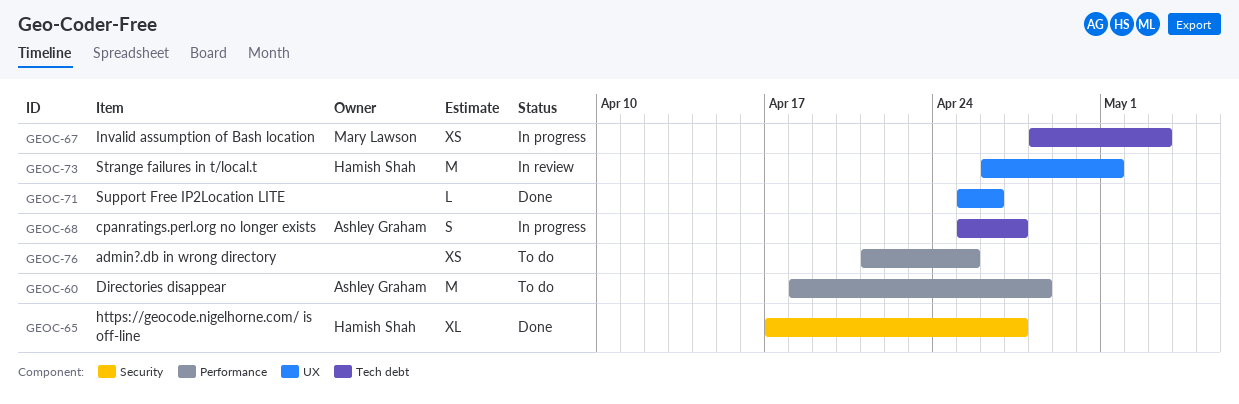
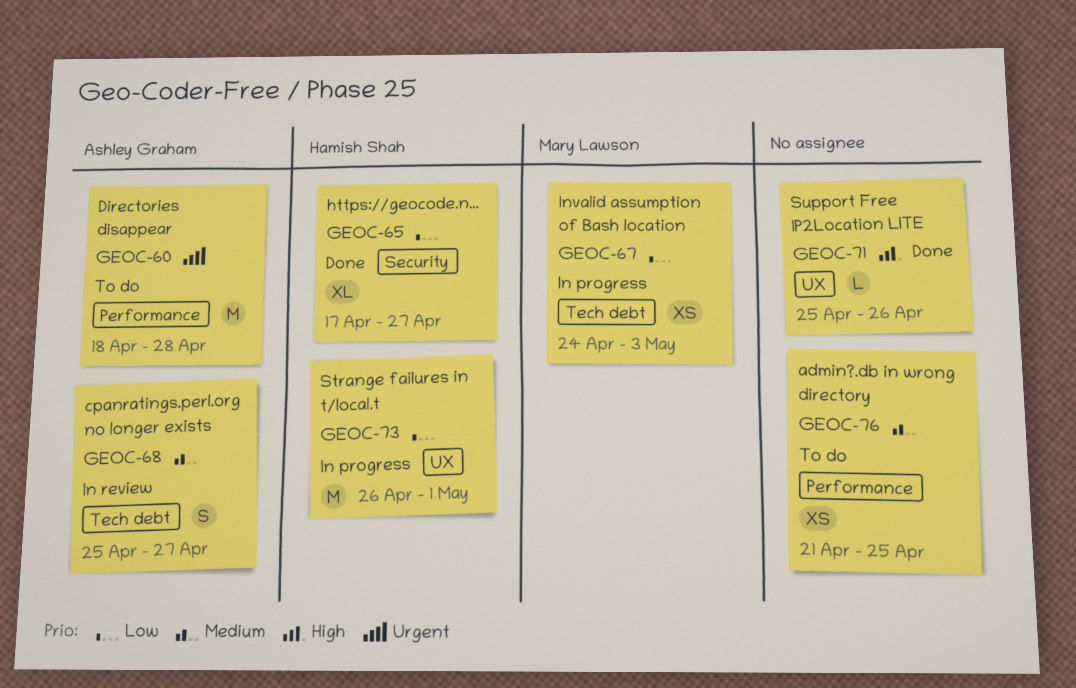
GEOC-67, start: Apr 28 -> Apr 24
GEOC-68, status: In progress -> In review
GEOC-73, status: In review -> In progress

